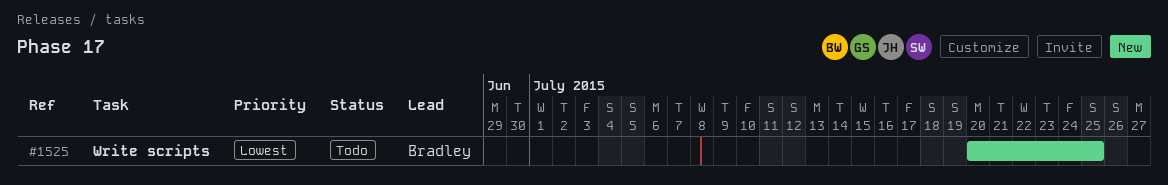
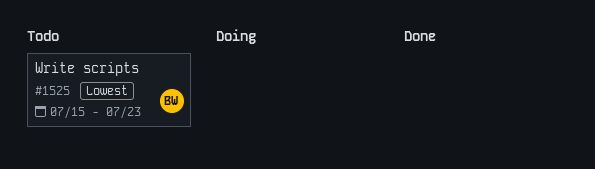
#1525, start: Jul 20 -> Jul 15
#1525, due: Jul 25 -> Jul 23

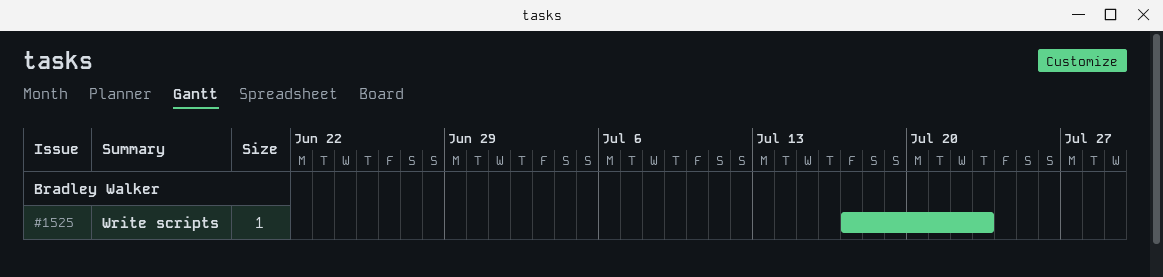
#1525, start: Jul 15 -> Jul 17

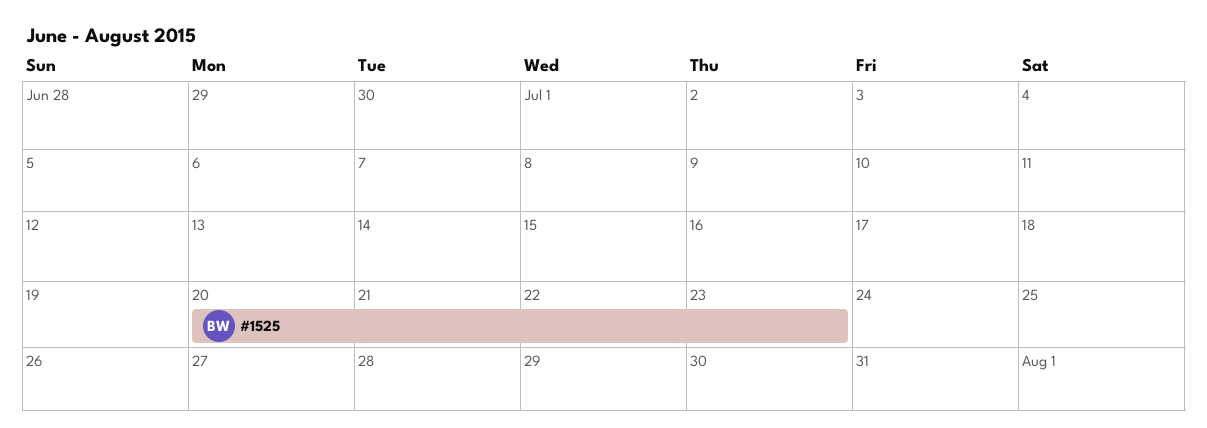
#1525, start: Jul 17 -> Jul 20

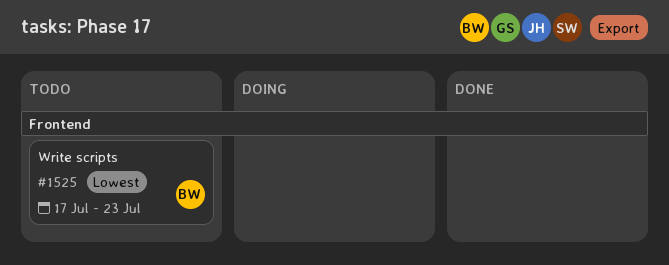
#1525, start: Jul 20 -> Jul 17

